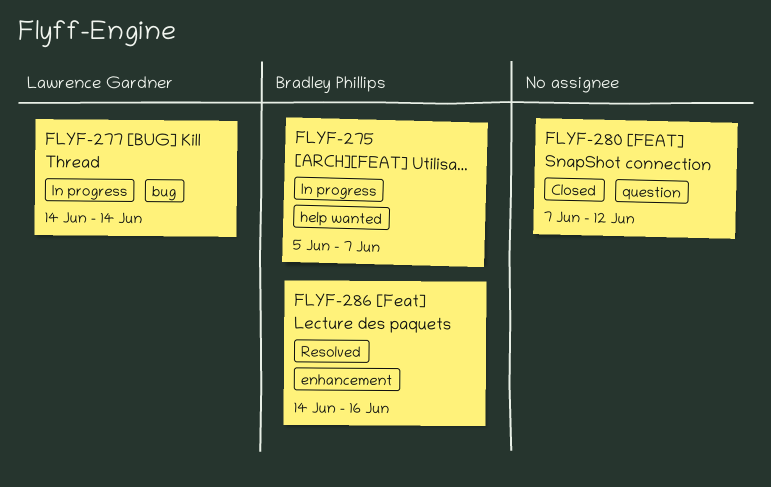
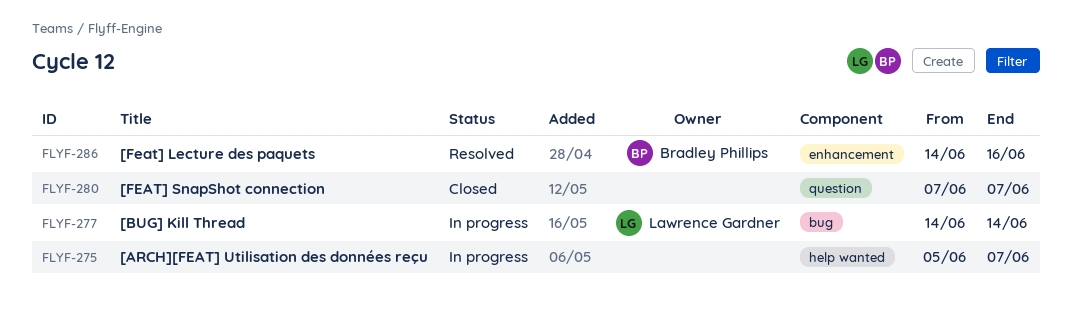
FLYF-275, owner: Bradley Phillips -> none
FLYF-280, due: Jun 12 -> Jun 7

